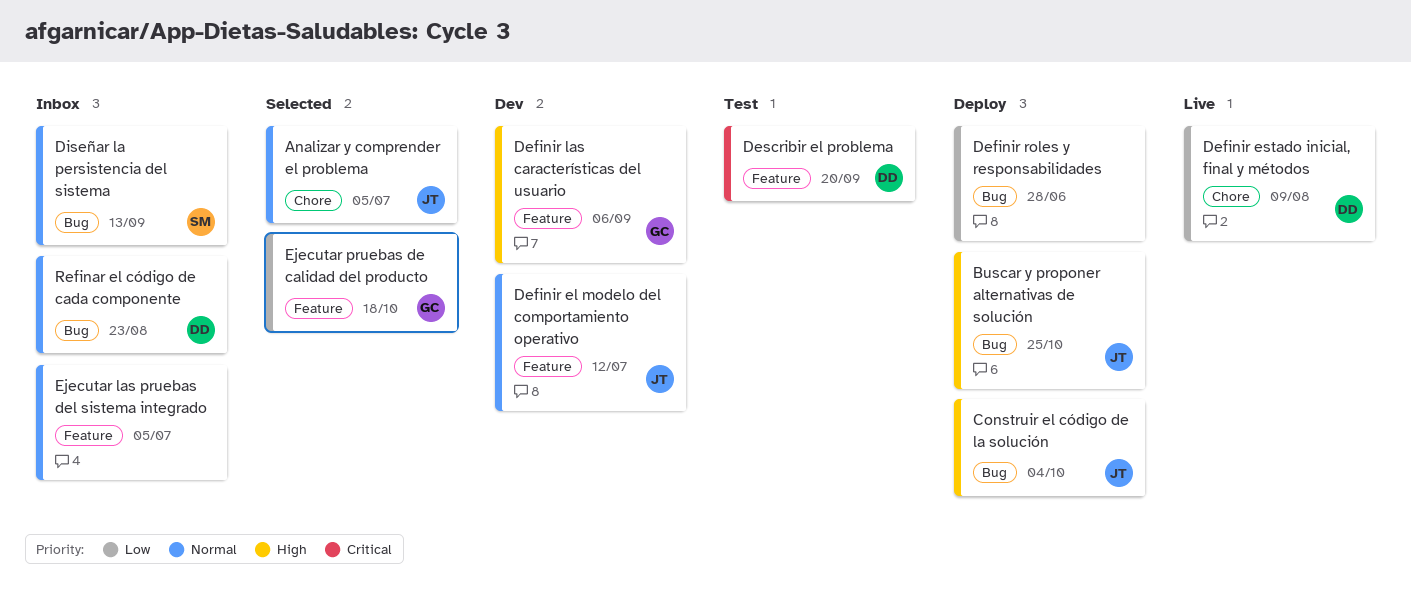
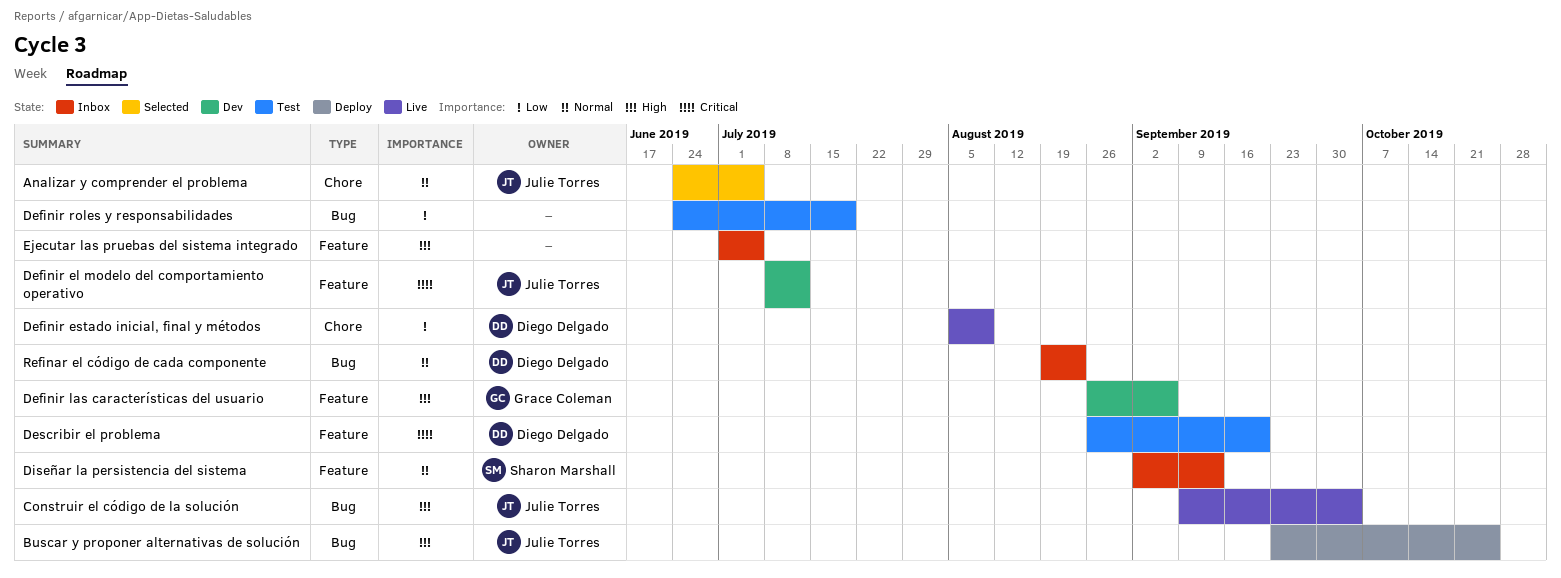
Construir el código de la solución, status: Deploy -> Live
Definir el modelo del comportamiento operativo, priority: Normal -> Critical
Definir roles y responsabilidades, status: Deploy -> Test
Definir roles y responsabilidades, due: Jun 28 -> Jul 19
Diseñar la persistencia del sistema, label: Bug -> Feature
Ejecutar las pruebas del sistema integrado, priority: Normal -> High
Ejecutar pruebas de calidad del producto: present -> none

